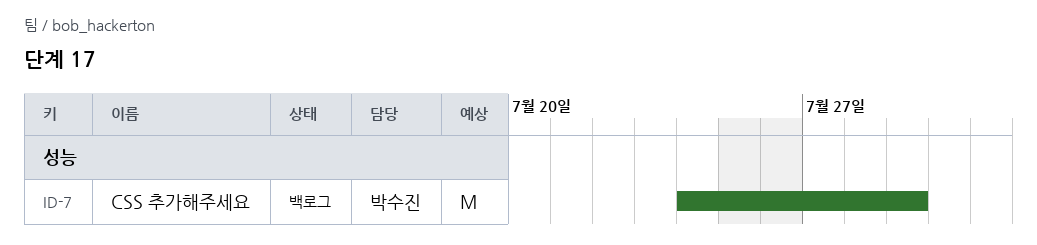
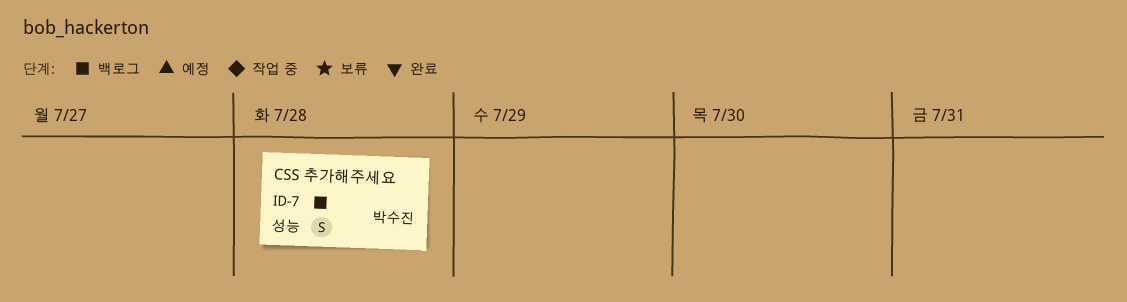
ID-7, estimate: M -> S
ID-7, due: Jul 29 -> Jul 28

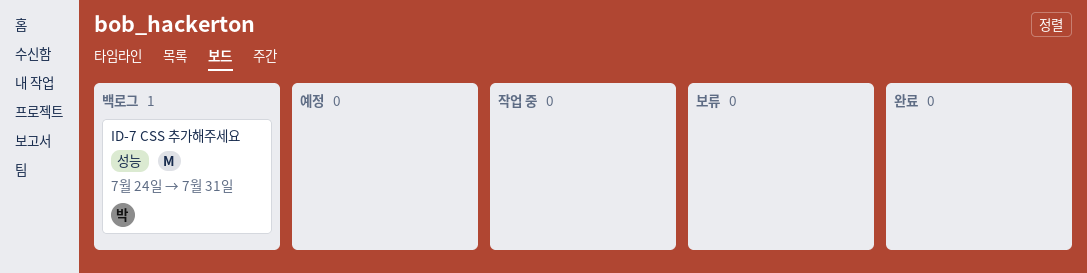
ID-7, estimate: S -> M
ID-7, due: Jul 28 -> Jul 31

